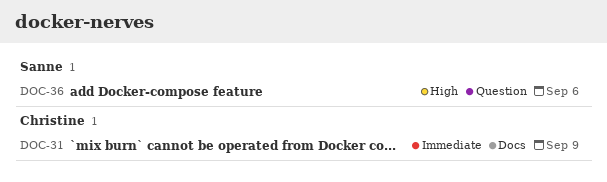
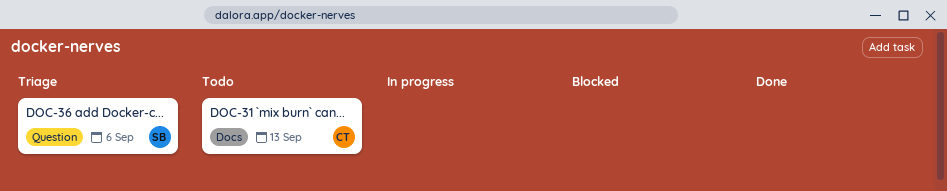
DOC-31, due: Sep 9 -> Sep 13

